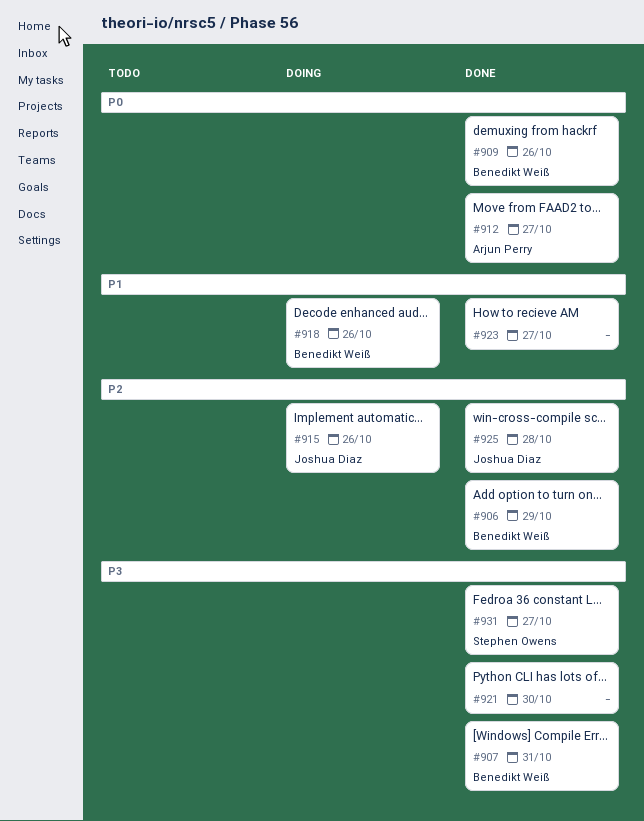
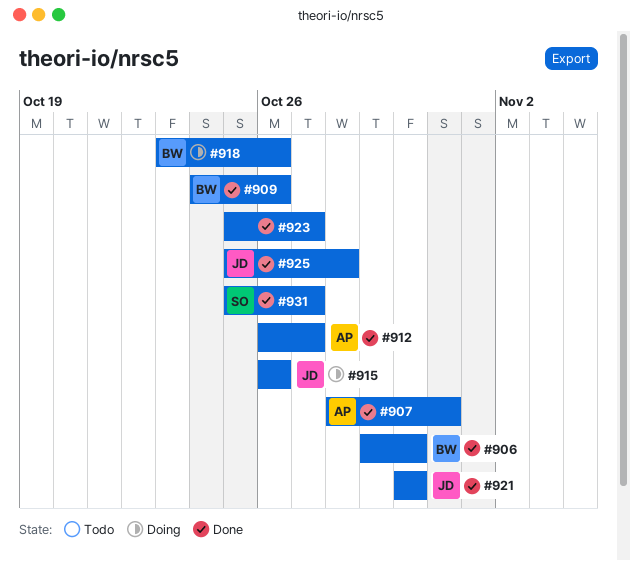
#906, due: Oct 29 -> Oct 30
#907, owner: Benedikt Weiß -> Arjun Perry
#921, owner: none -> Joshua Diaz

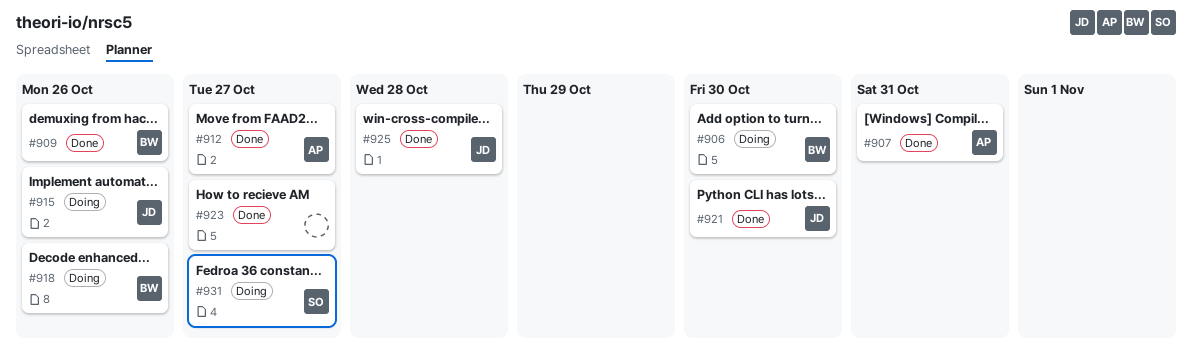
#906, status: Done -> Doing
#931, status: Done -> Doing

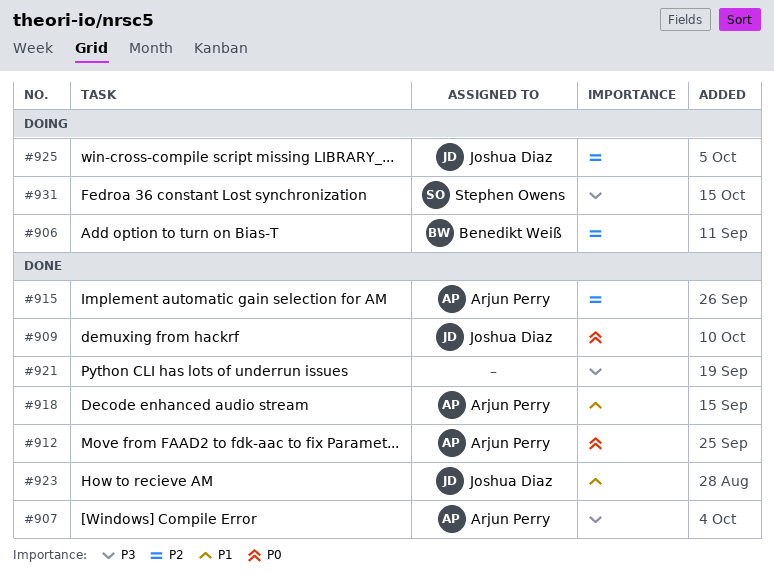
#909, owner: Benedikt Weiß -> Joshua Diaz
#915, status: Doing -> Done
#915, owner: Joshua Diaz -> Arjun Perry
#918, status: Doing -> Done
#918, owner: Benedikt Weiß -> Arjun Perry
#921, owner: Joshua Diaz -> none
#923, owner: none -> Joshua Diaz
#925, status: Done -> Doing

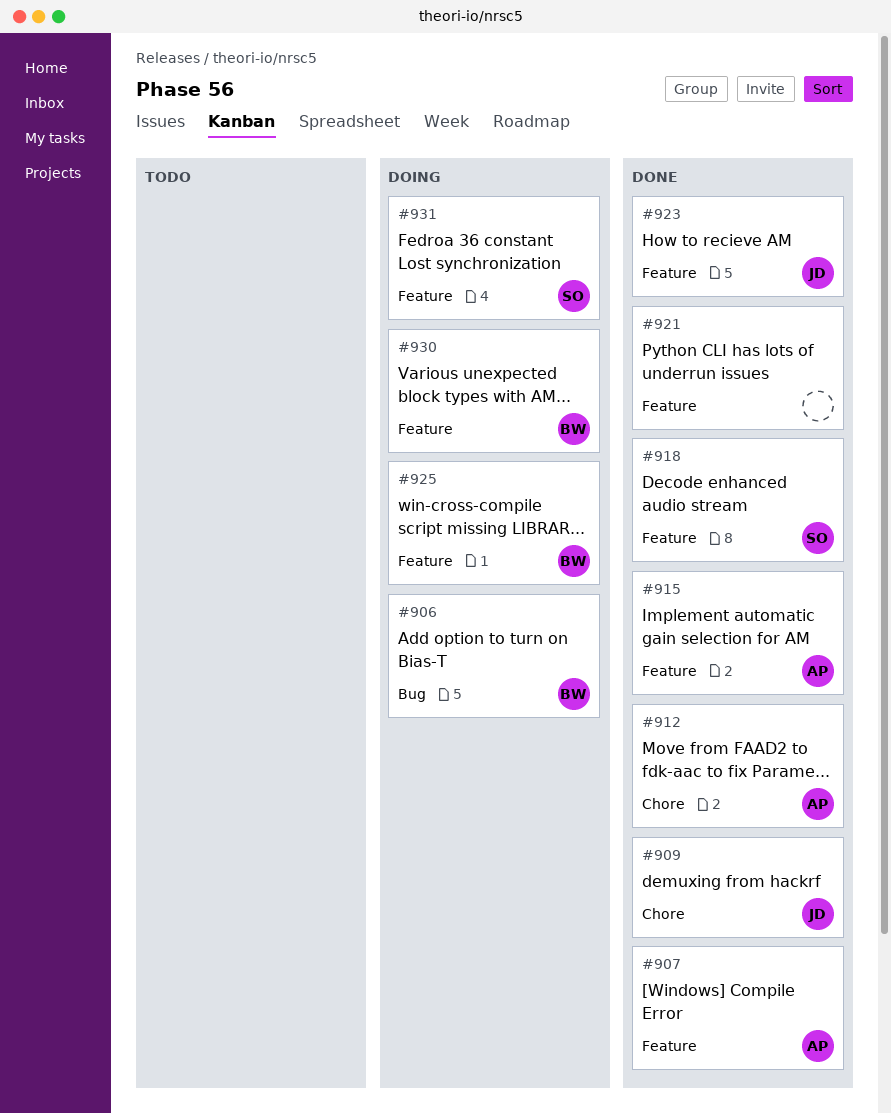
#918, owner: Arjun Perry -> Stephen Owens
#925, owner: Joshua Diaz -> Benedikt Weiß
#930: none -> present

